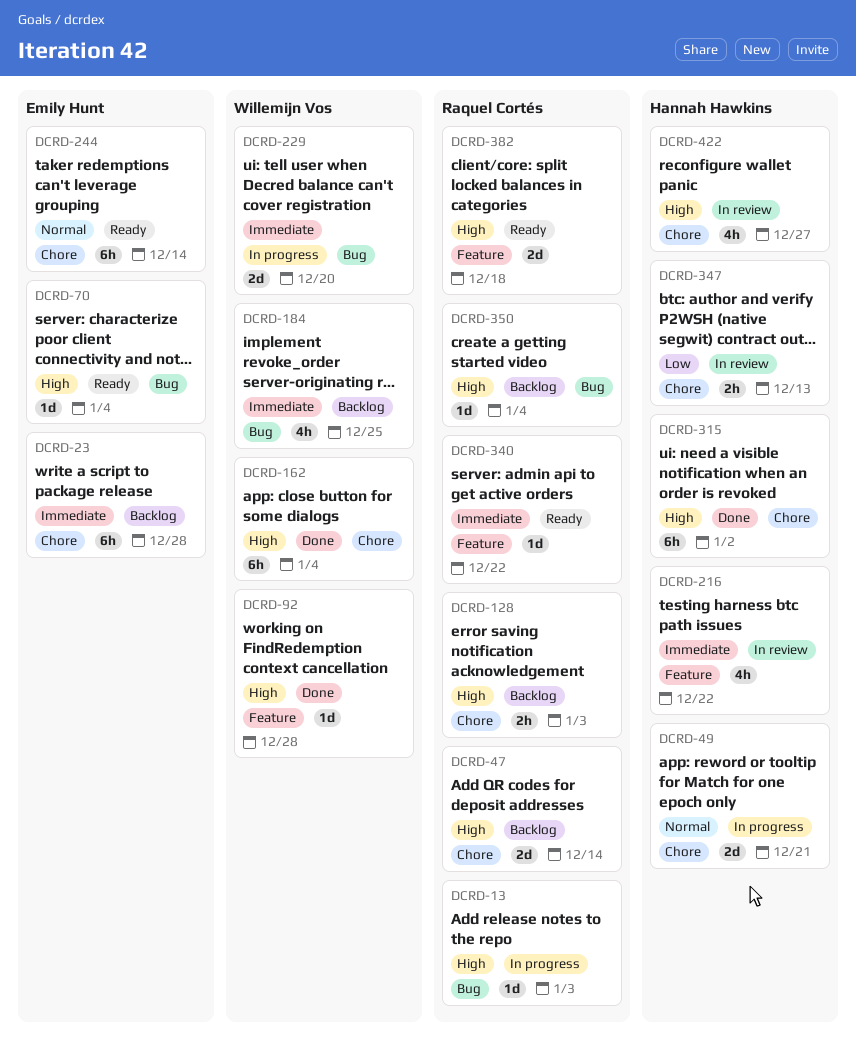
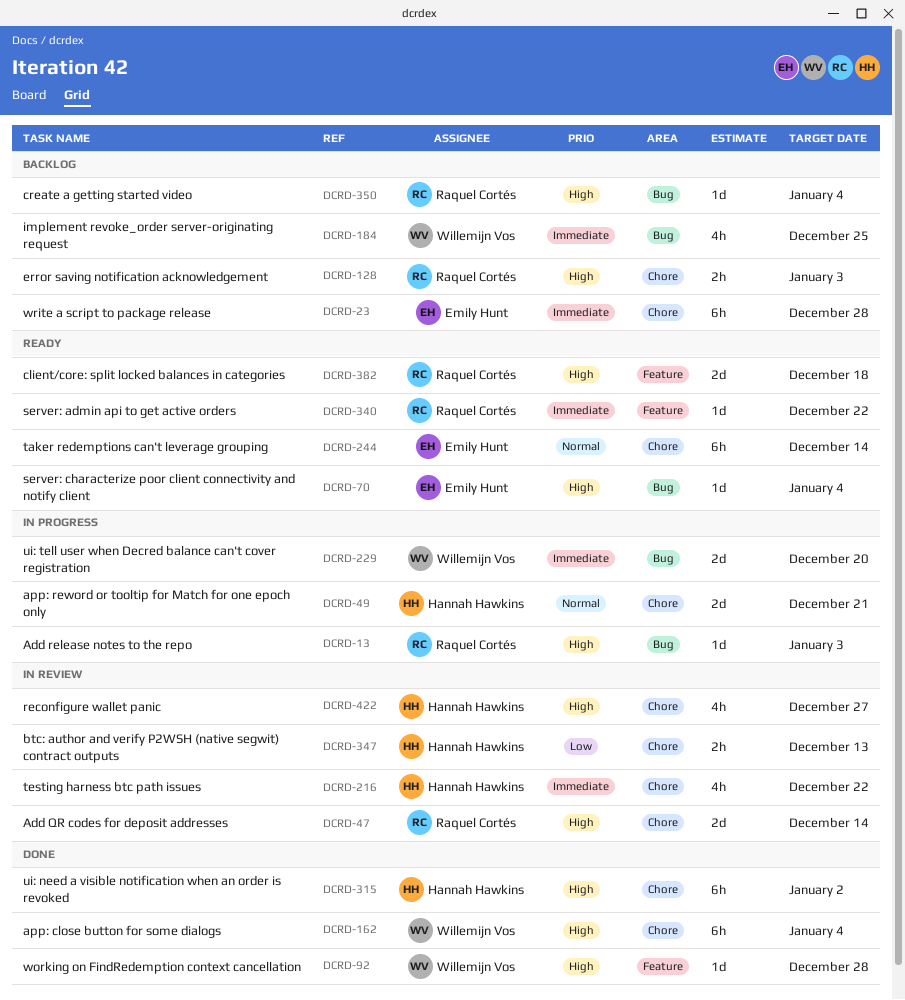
DCRD-47, status: Backlog -> In review
DCRD-216, label: Feature -> Chore

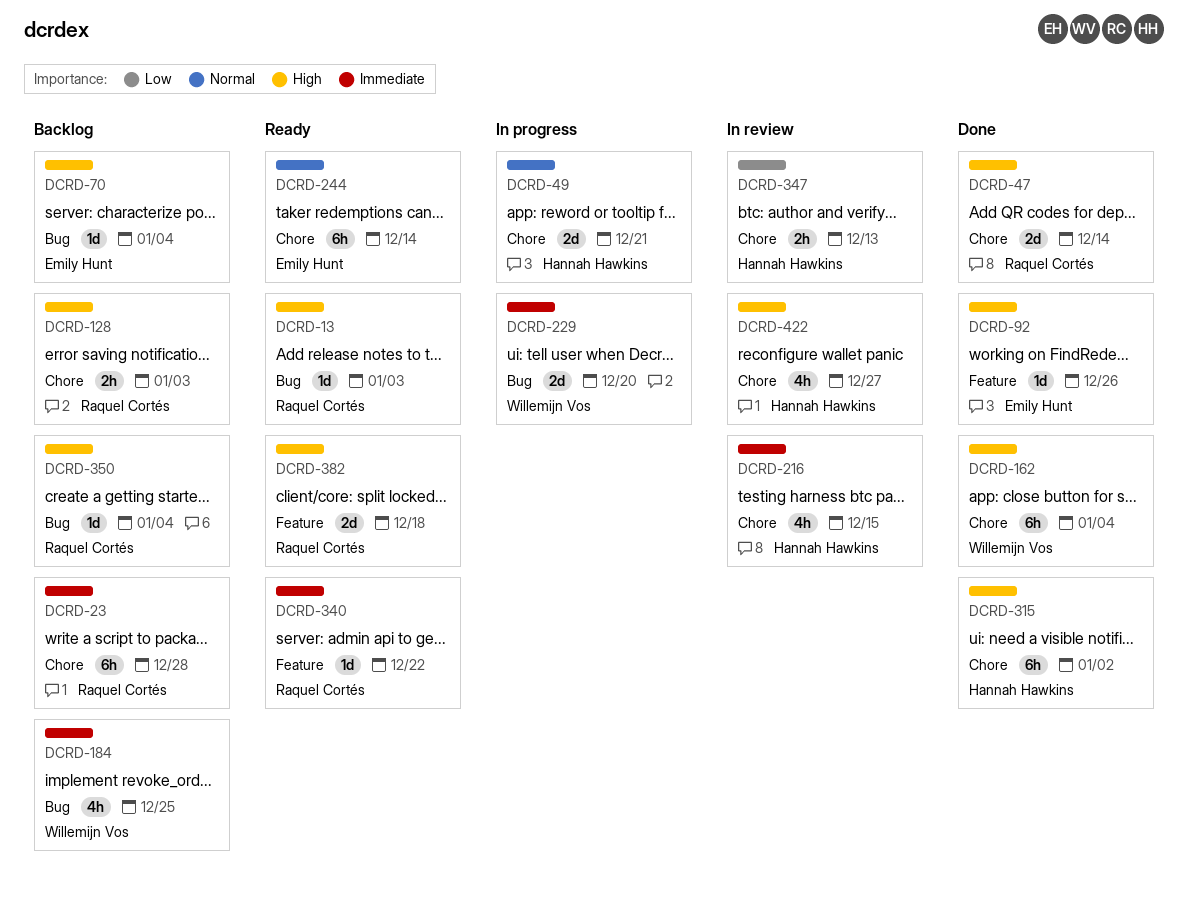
DCRD-13, status: In progress -> Ready
DCRD-23, owner: Emily Hunt -> Raquel Cortés
DCRD-47, status: In review -> Done
DCRD-70, status: Ready -> Backlog
DCRD-92, owner: Willemijn Vos -> Emily Hunt
DCRD-92, due: Dec 28 -> Dec 26
DCRD-216, due: Dec 22 -> Dec 15

